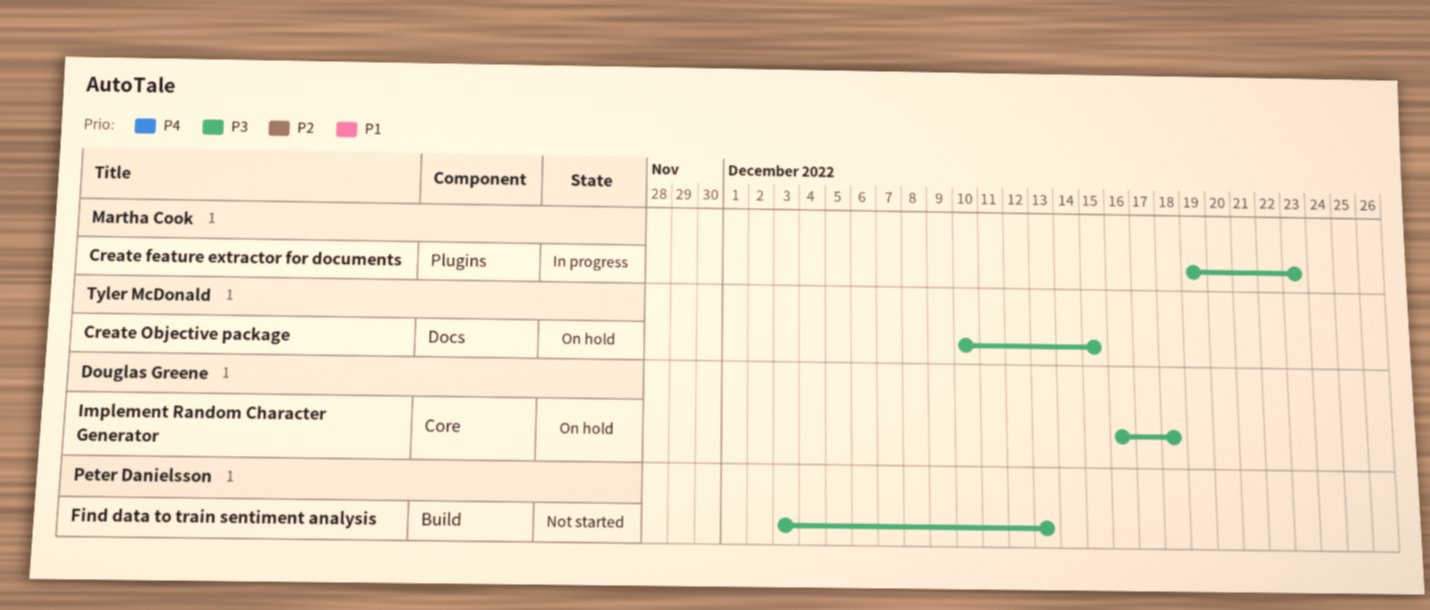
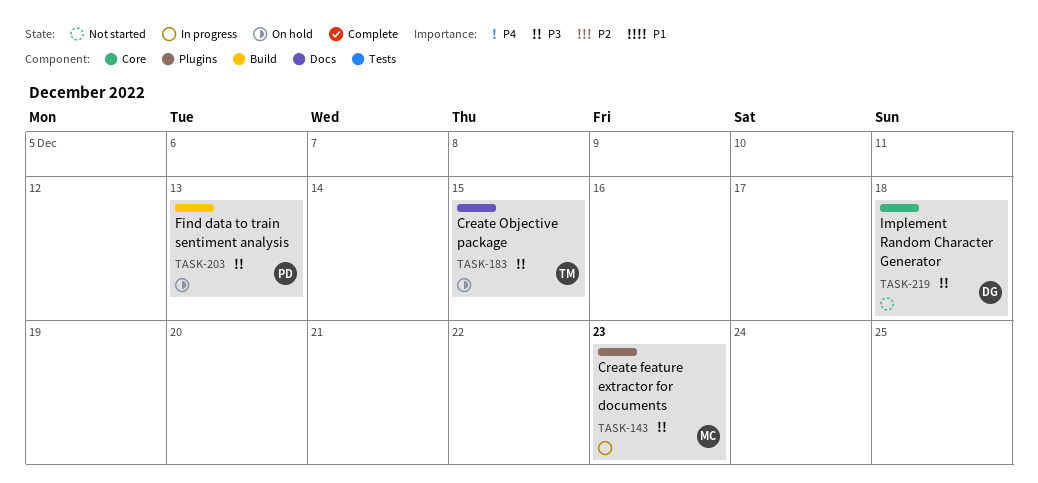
Find data to train sentiment analysis, status: Not started -> On hold
Implement Random Character Generator, status: On hold -> Not started

